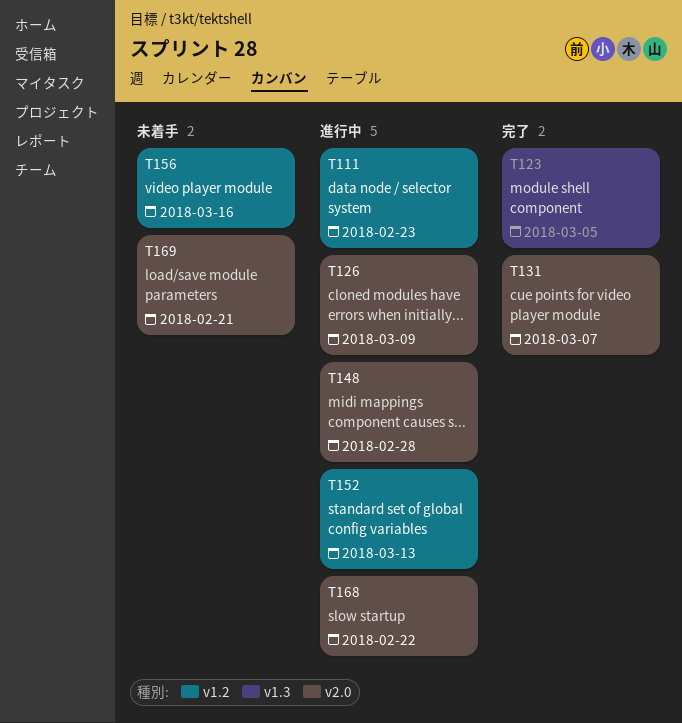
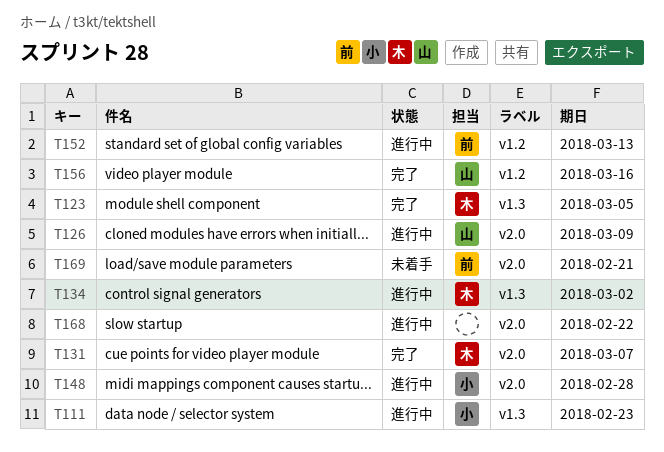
T111, label: v1.2 -> v1.3
T134: none -> present
T156, status: 未着手 -> 完了

